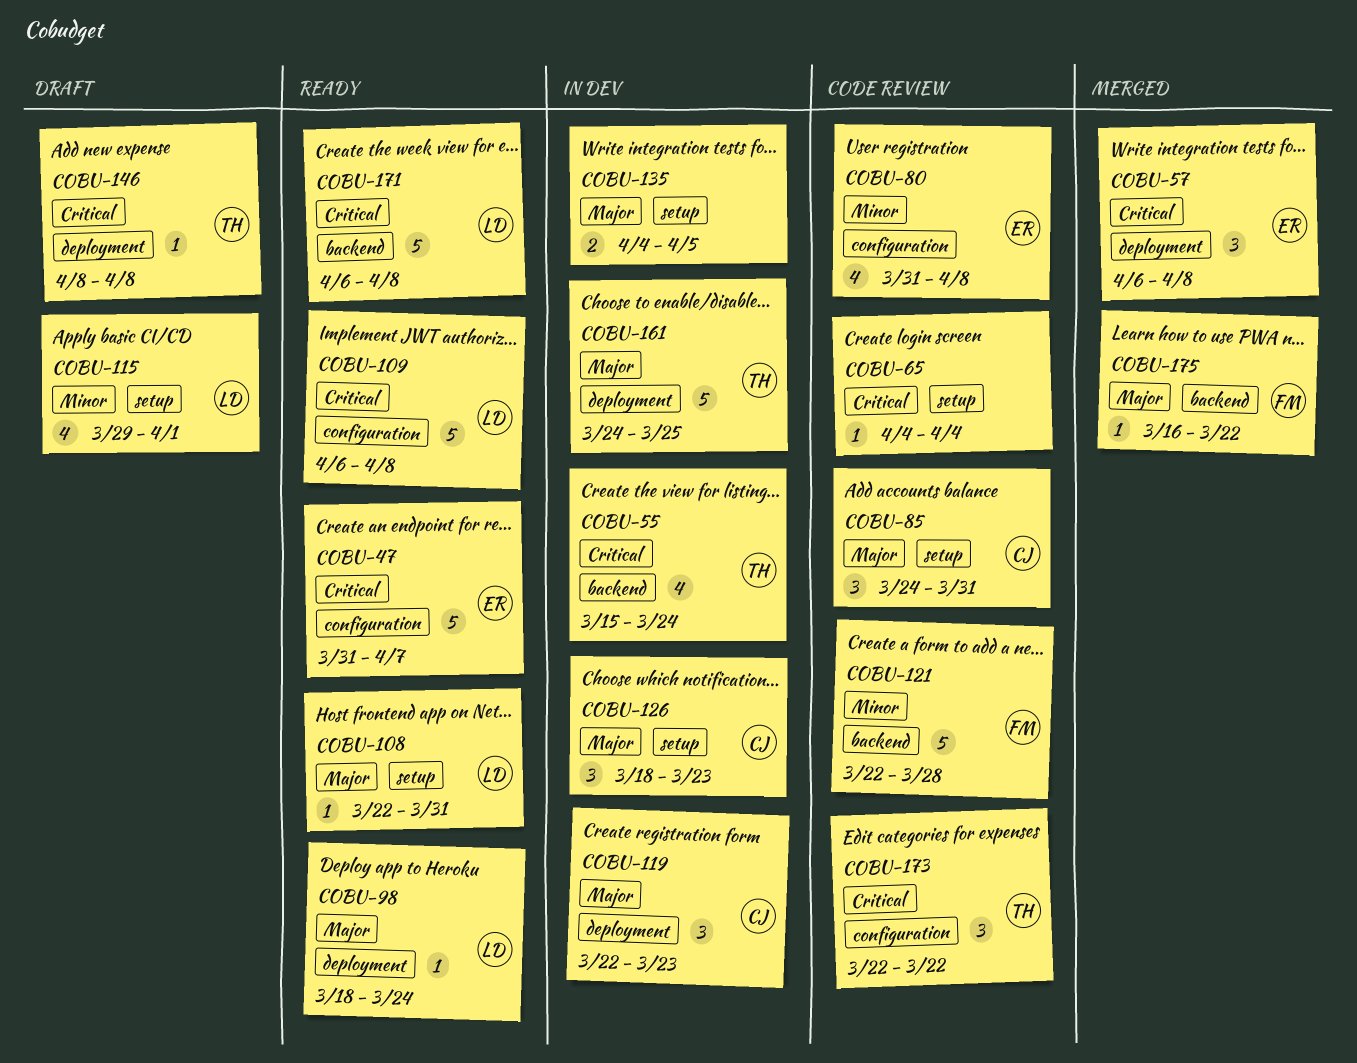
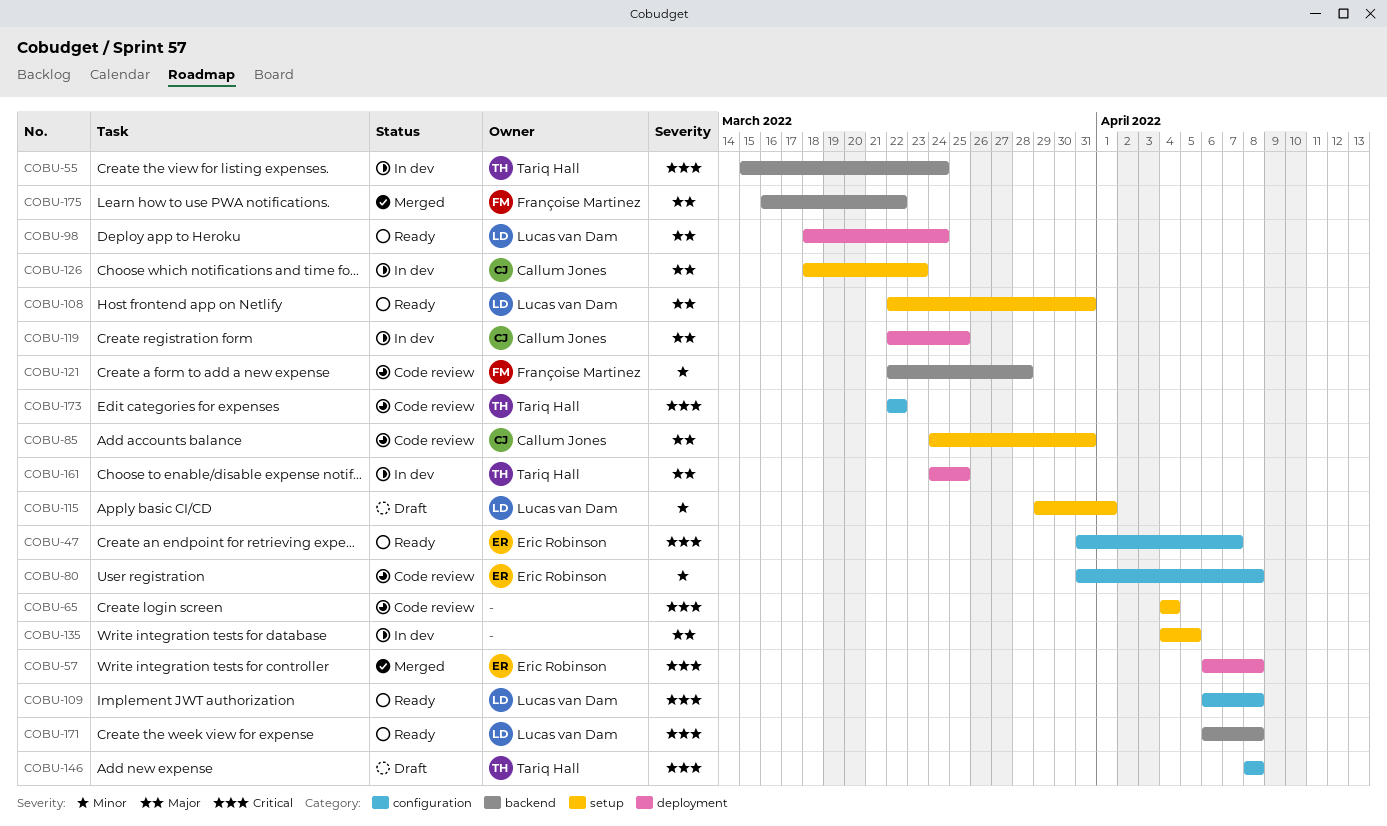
COBU-119, due: Mar 23 -> Mar 25
COBU-146, label: deployment -> configuration

